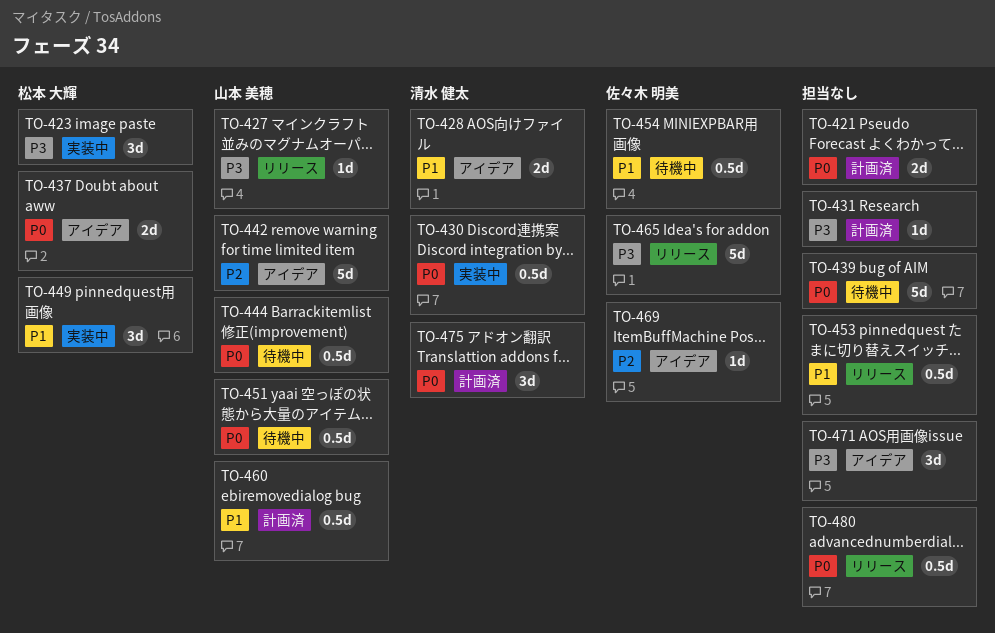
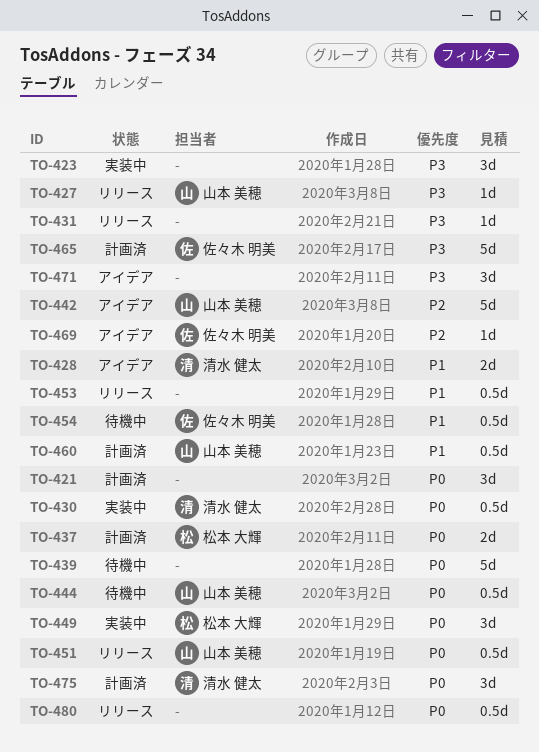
TO-421, estimate: 2d -> 3d
TO-423, owner: 松本 大輝 -> none
TO-431, status: 計画済 -> リリース
TO-437, status: アイデア -> 計画済
TO-449, priority: P1 -> P0
TO-451, status: 待機中 -> リリース
TO-465, status: リリース -> 計画済

